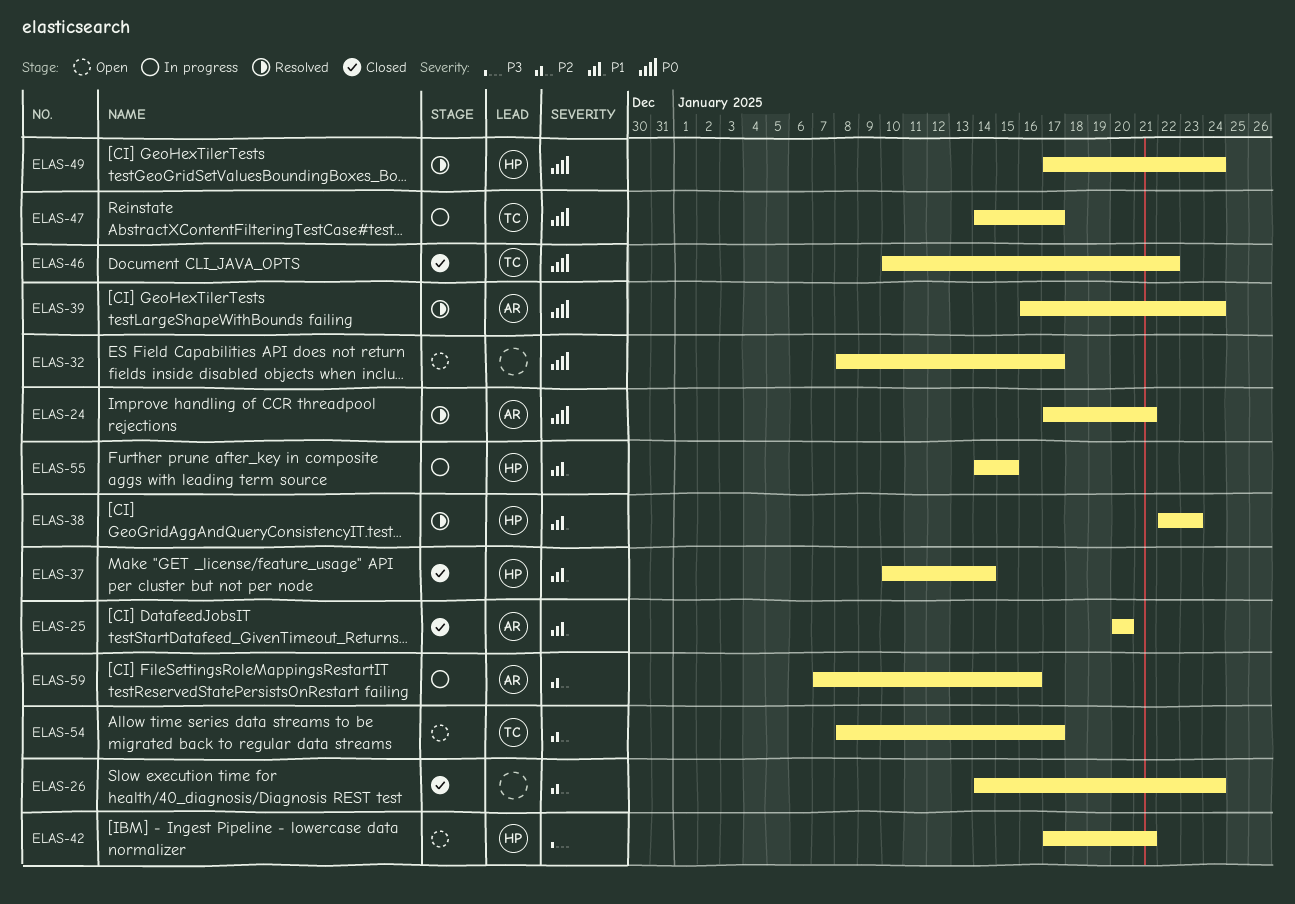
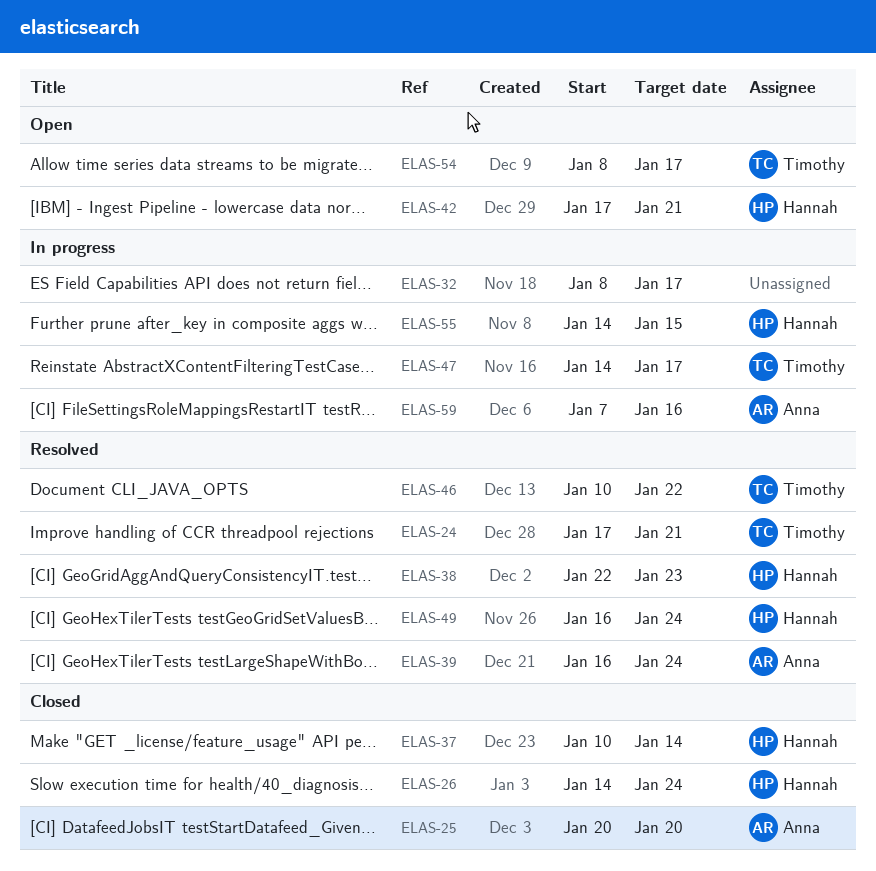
ELAS-24, owner: Anna -> Timothy
ELAS-26, owner: none -> Hannah
ELAS-32, status: Open -> In progress
ELAS-46, status: Closed -> Resolved
ELAS-49, start: Jan 17 -> Jan 16

